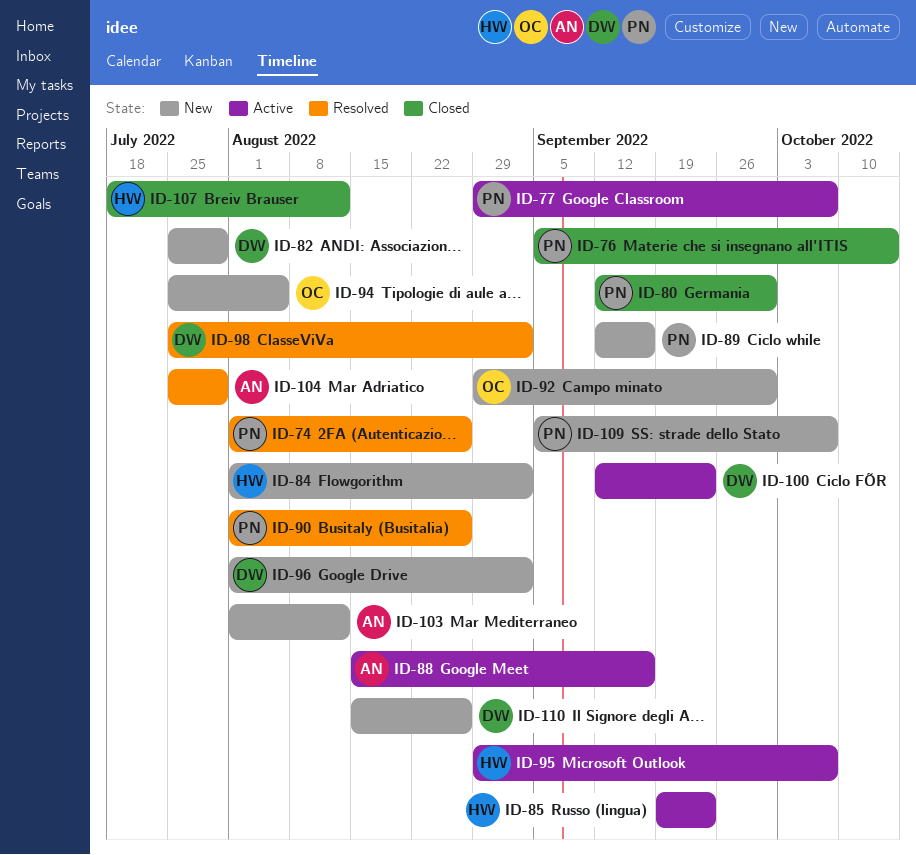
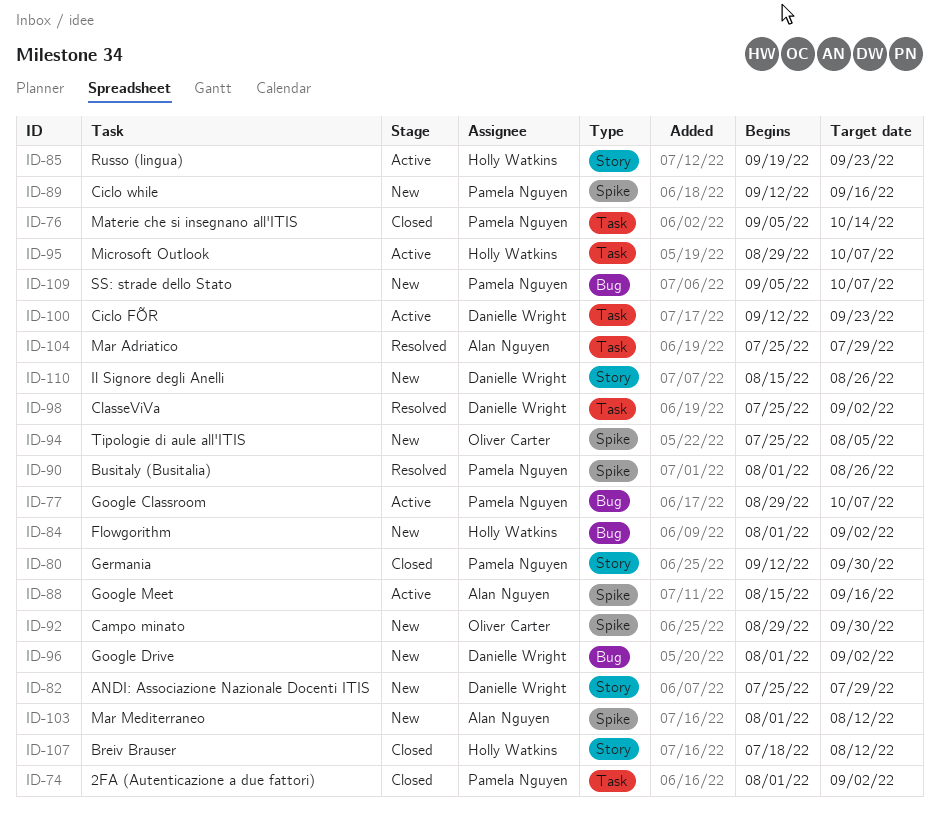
ID-74, status: Resolved -> Closed
ID-74, due: Aug 26 -> Sep 2

